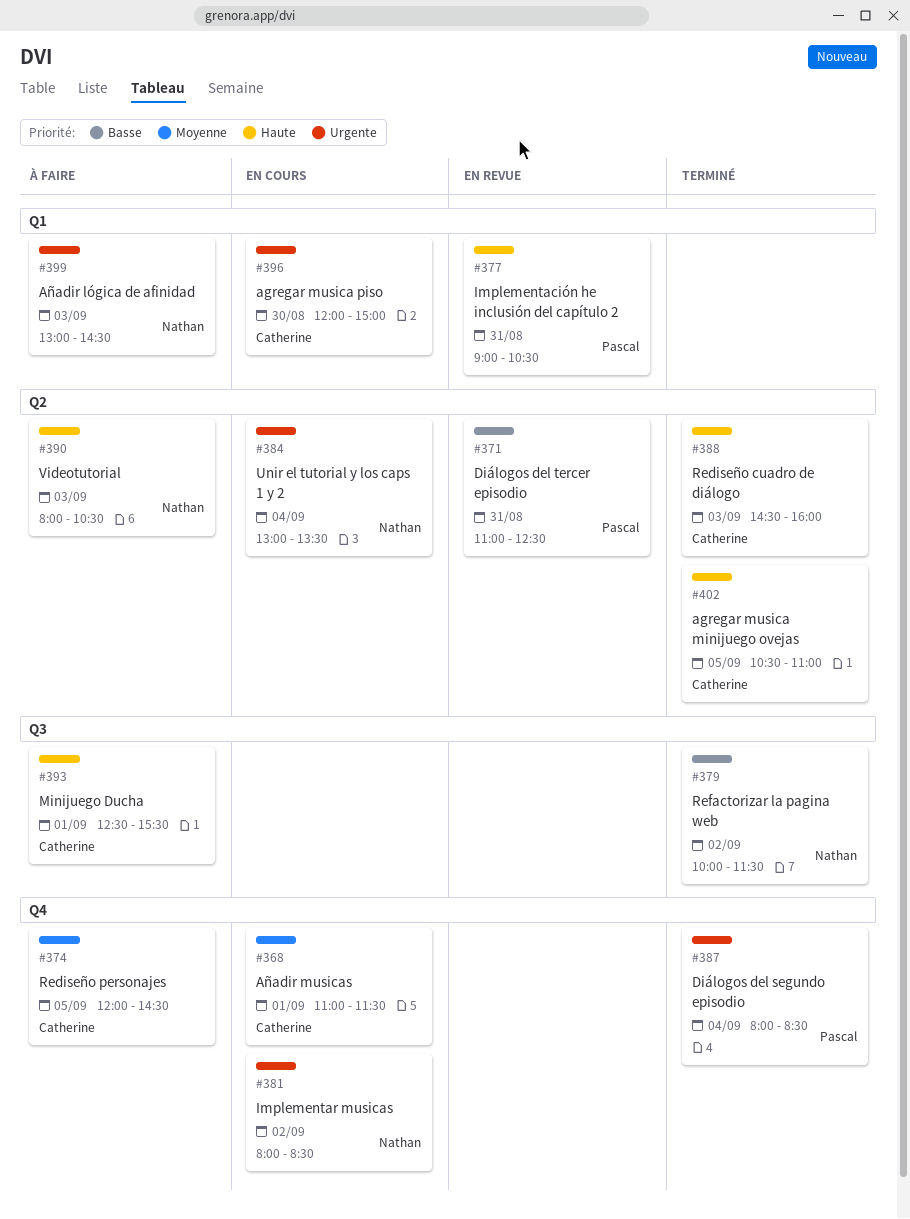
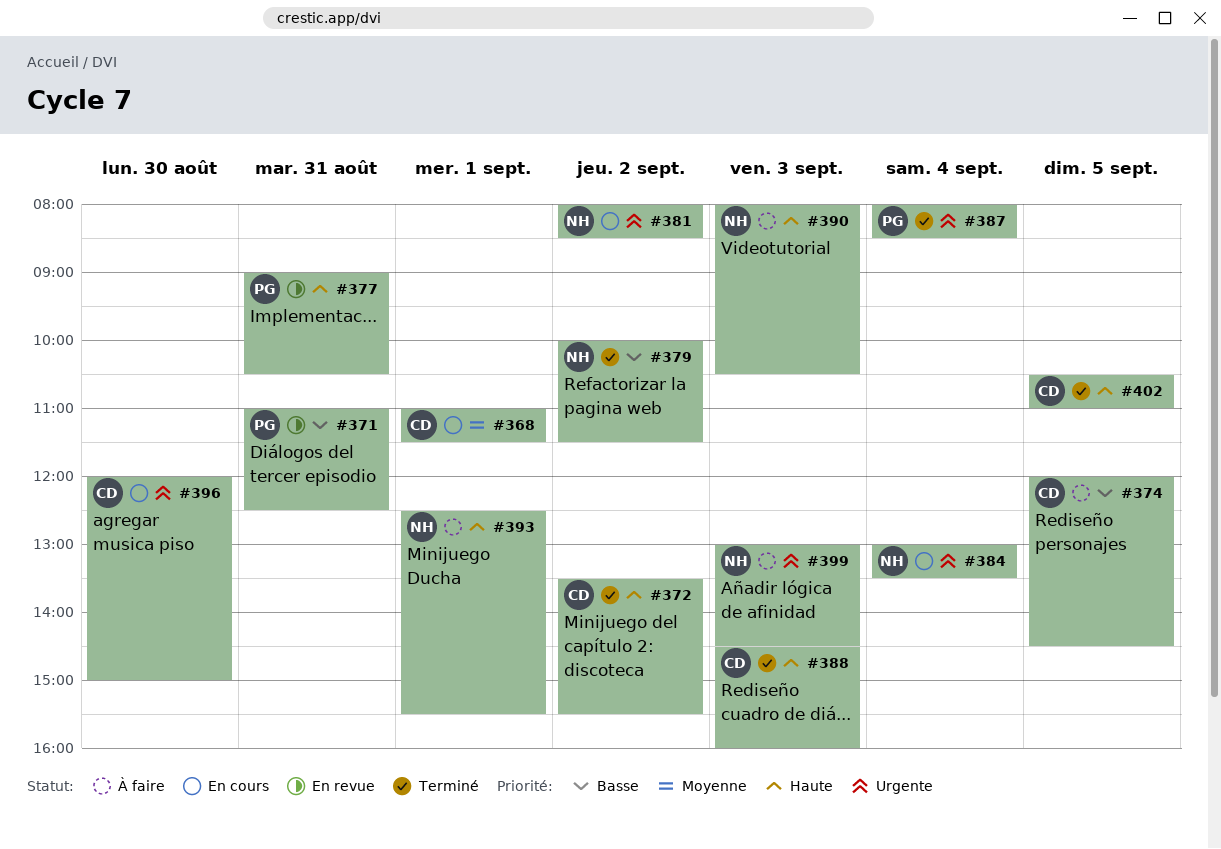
#372: none -> present
#374, priority: Moyenne -> Basse
#393, owner: Catherine -> Nathan

